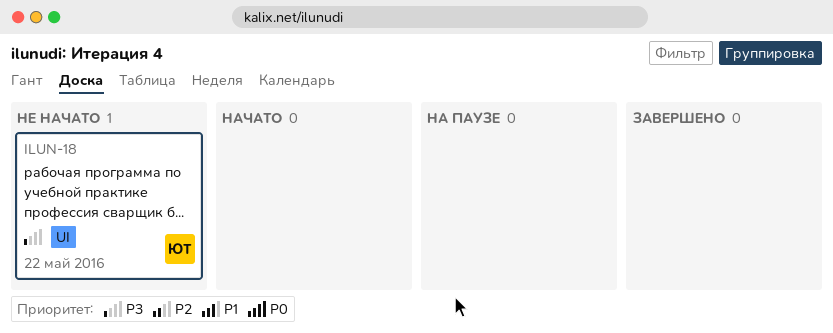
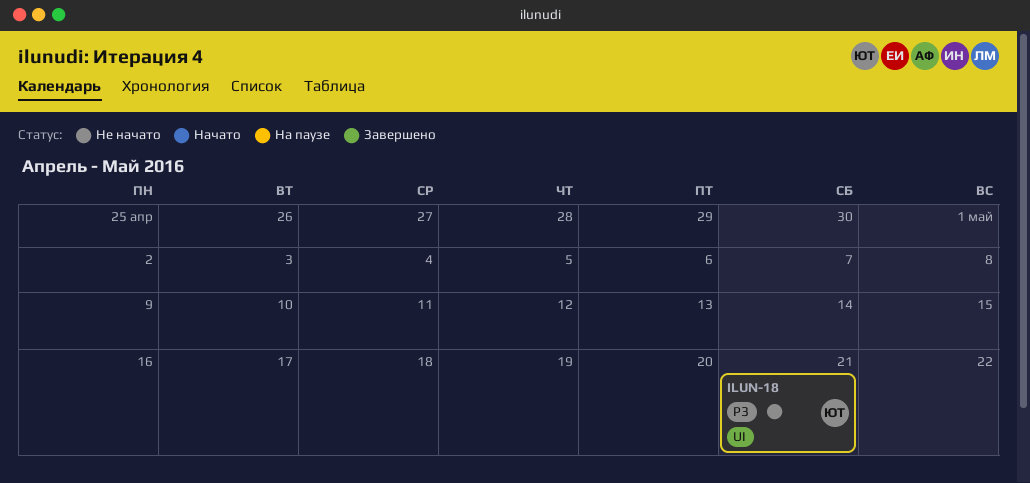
ILUN-18, due: May 22 -> May 21

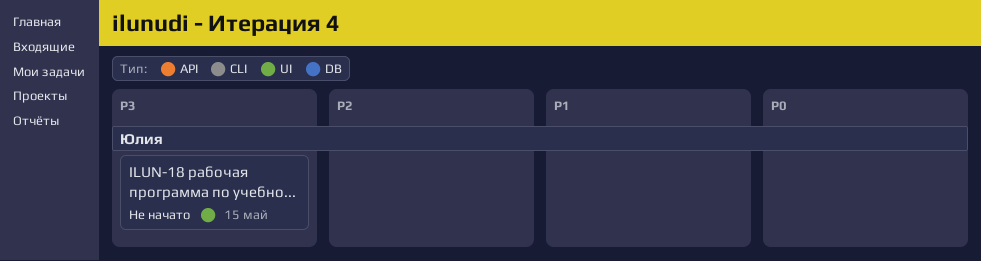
ILUN-18, due: May 21 -> May 15

